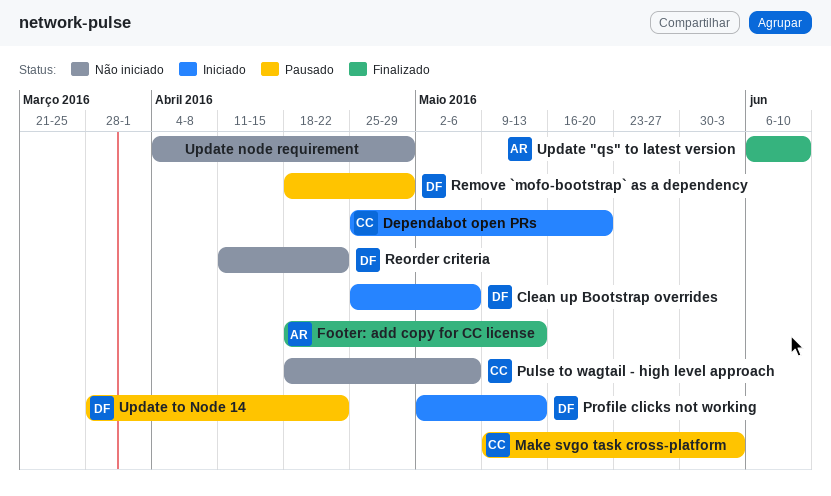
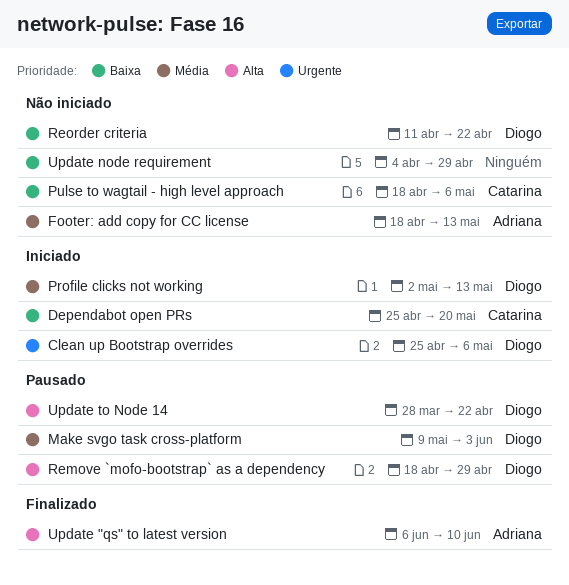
Footer: add copy for CC license, status: Finalizado -> Não iniciado
Make svgo task cross-platform, owner: Catarina -> Diogo

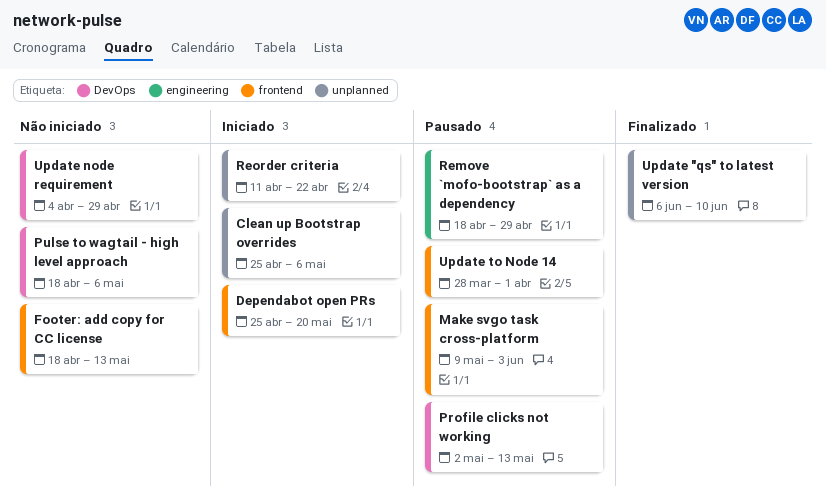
Profile clicks not working, status: Iniciado -> Pausado
Reorder criteria, status: Não iniciado -> Iniciado
Update to Node 14, due: Apr 22 -> Apr 1

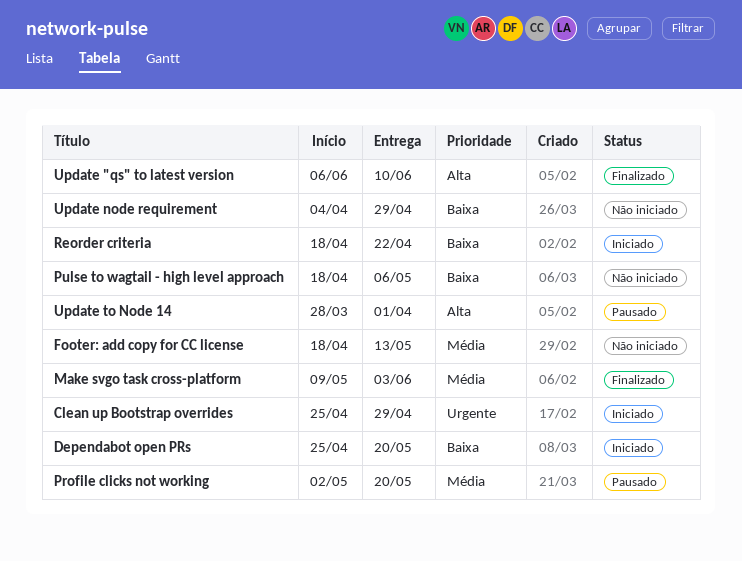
Clean up Bootstrap overrides, due: May 6 -> Apr 29
Make svgo task cross-platform, status: Pausado -> Finalizado
Profile clicks not working, due: May 13 -> May 20
Remove `mofo-bootstrap` as a dependency: present -> none
Reorder criteria, start: Apr 11 -> Apr 18

